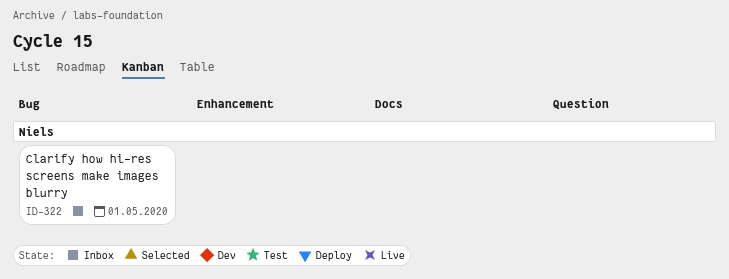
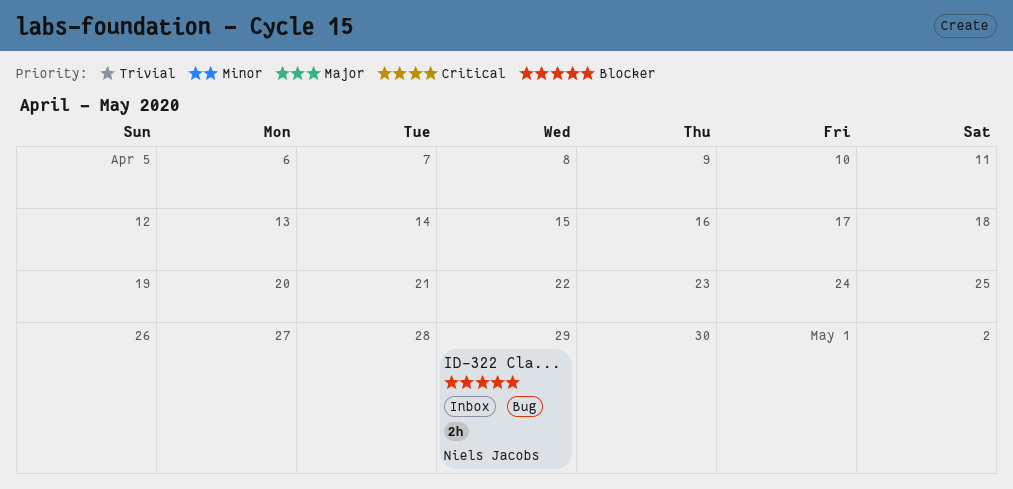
ID-322, due: May 1 -> Apr 29

